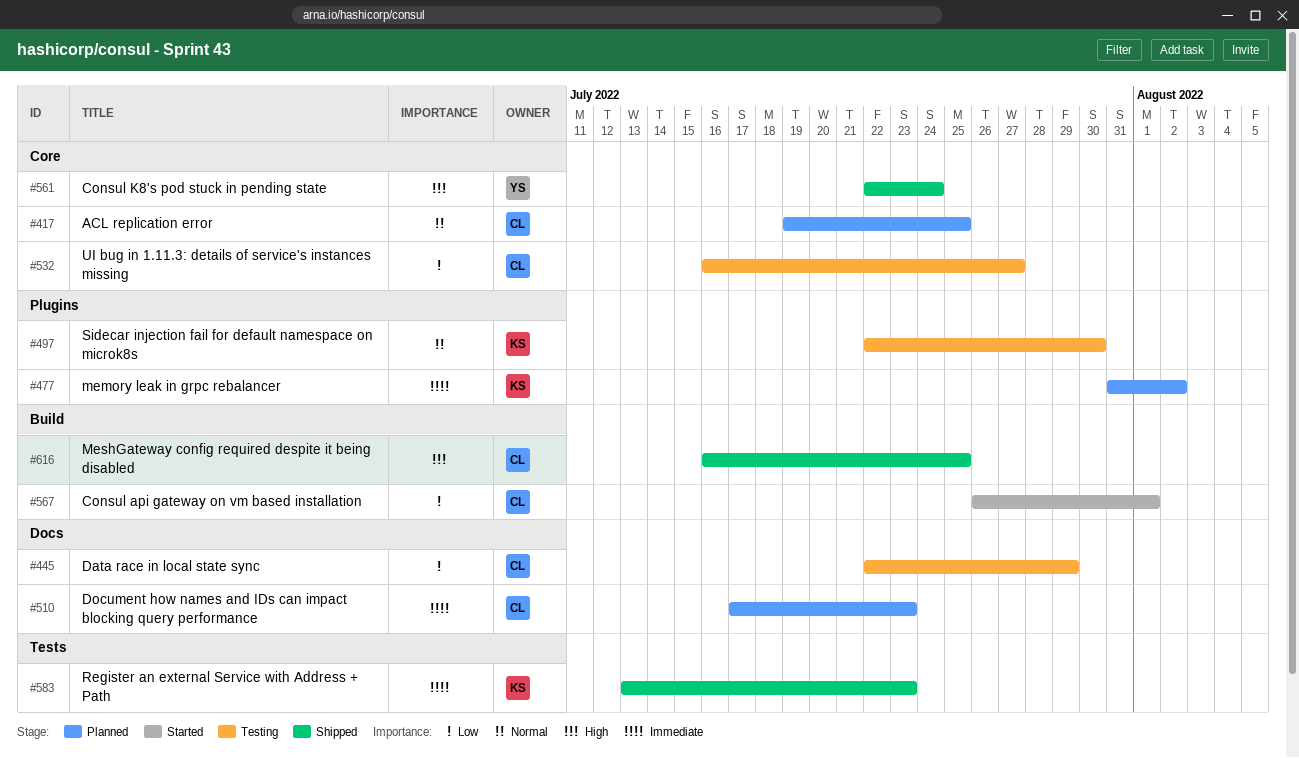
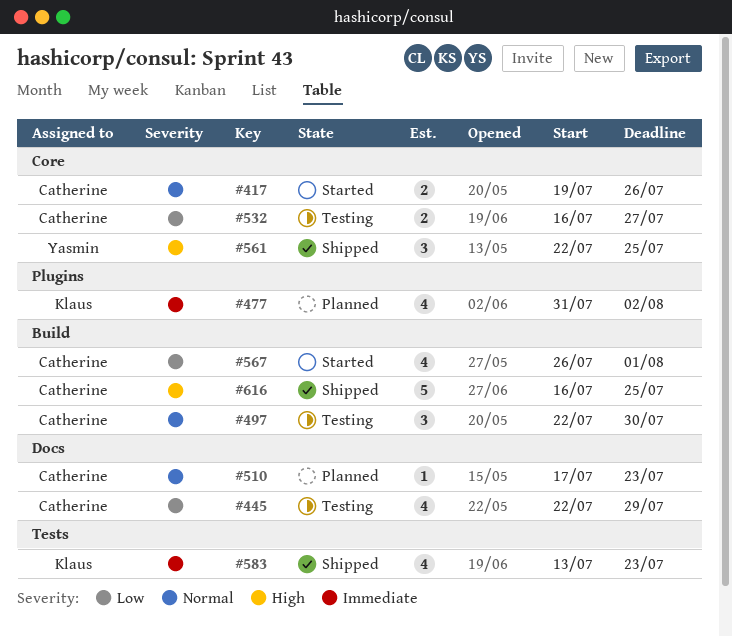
#417, status: Planned -> Started
#417, due: Jul 25 -> Jul 26
#497, owner: Klaus -> Catherine
#497, label: Plugins -> Build
#510, priority: Immediate -> Normal
#561, due: Jul 24 -> Jul 25

